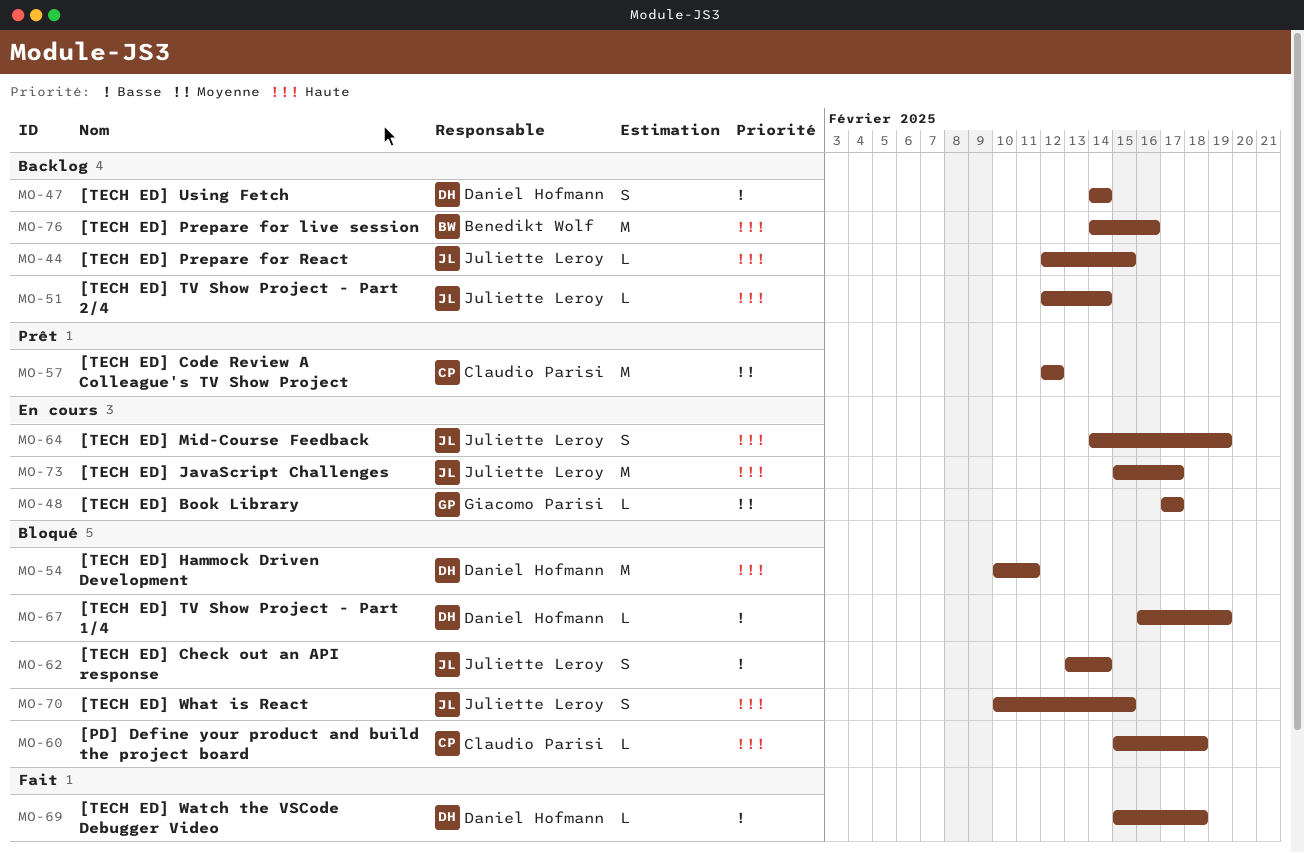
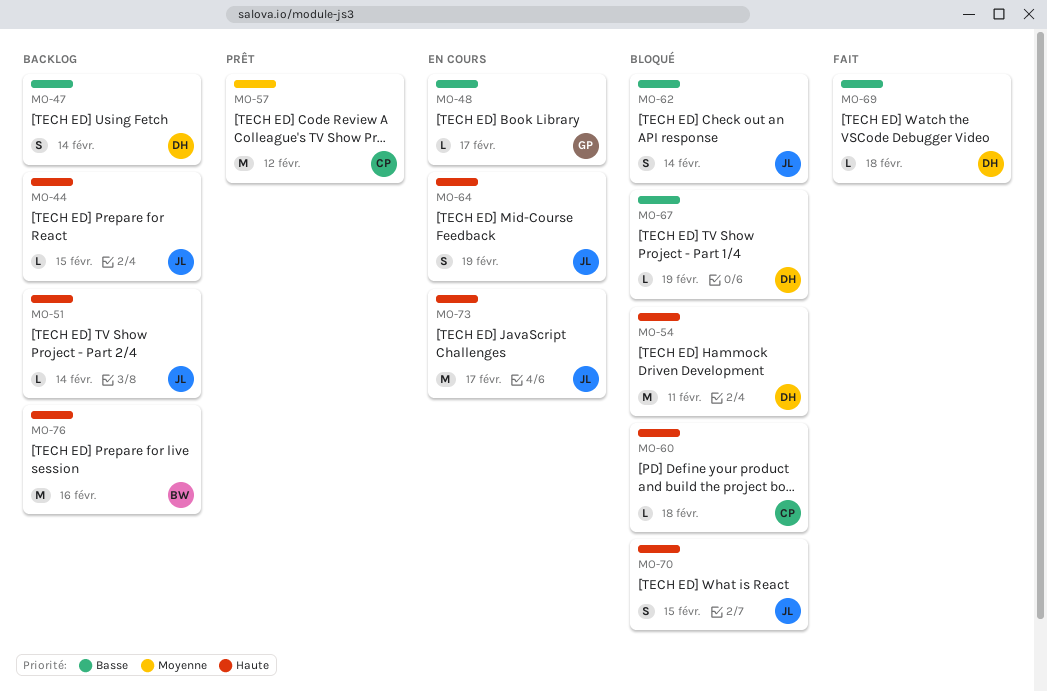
MO-48, priority: Moyenne -> Basse

